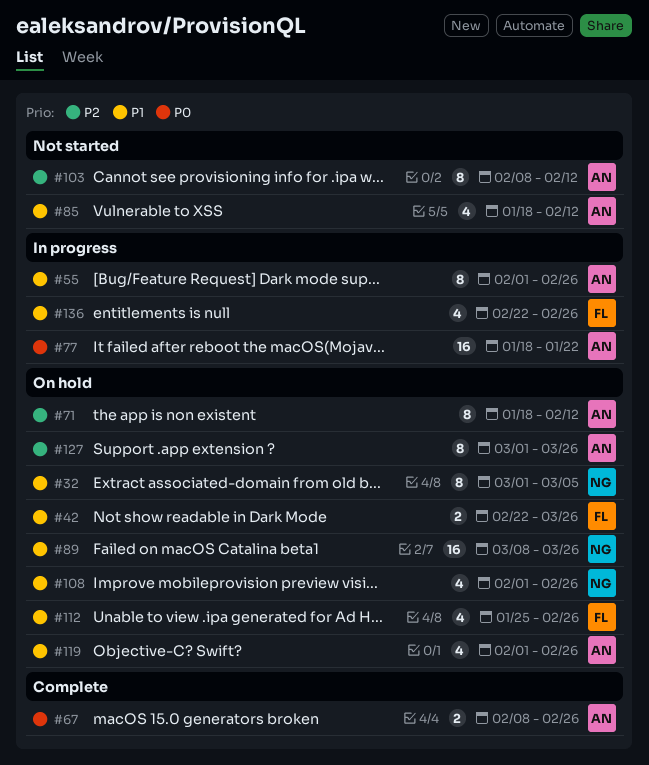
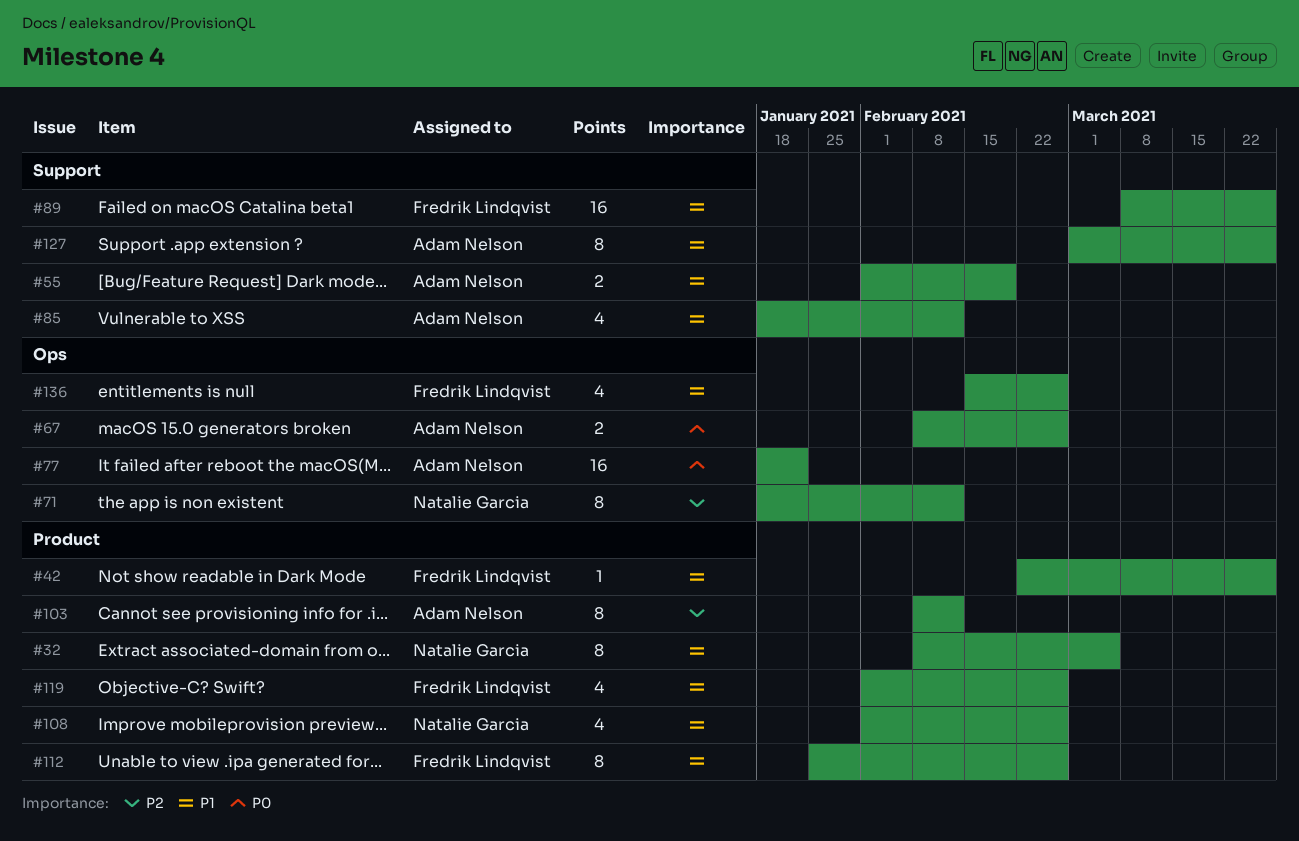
#32, start: Mar 1 -> Feb 8
#42, estimate: 2 -> 1
#55, estimate: 8 -> 2
#55, due: Feb 26 -> Feb 19
#71, owner: Adam Nelson -> Natalie Garcia
#89, owner: Natalie Garcia -> Fredrik Lindqvist
#112, estimate: 4 -> 8
#119, owner: Adam Nelson -> Fredrik Lindqvist
#127, priority: P2 -> P1
#136, start: Feb 22 -> Feb 15

